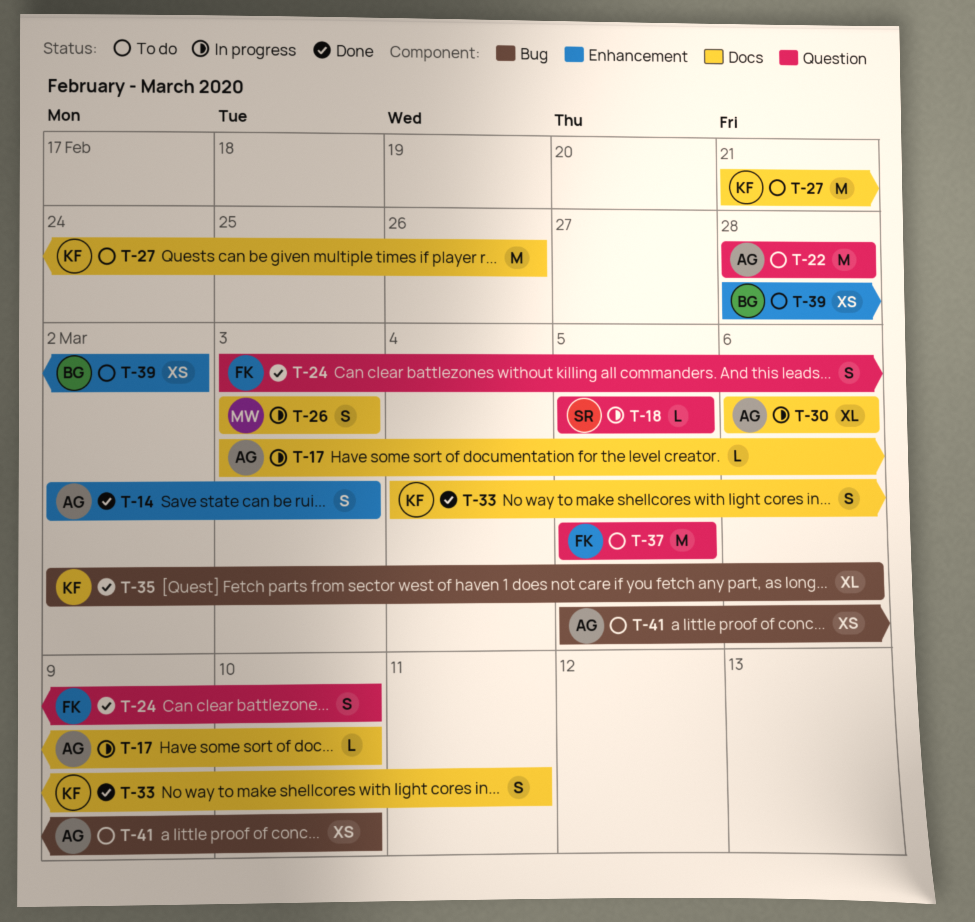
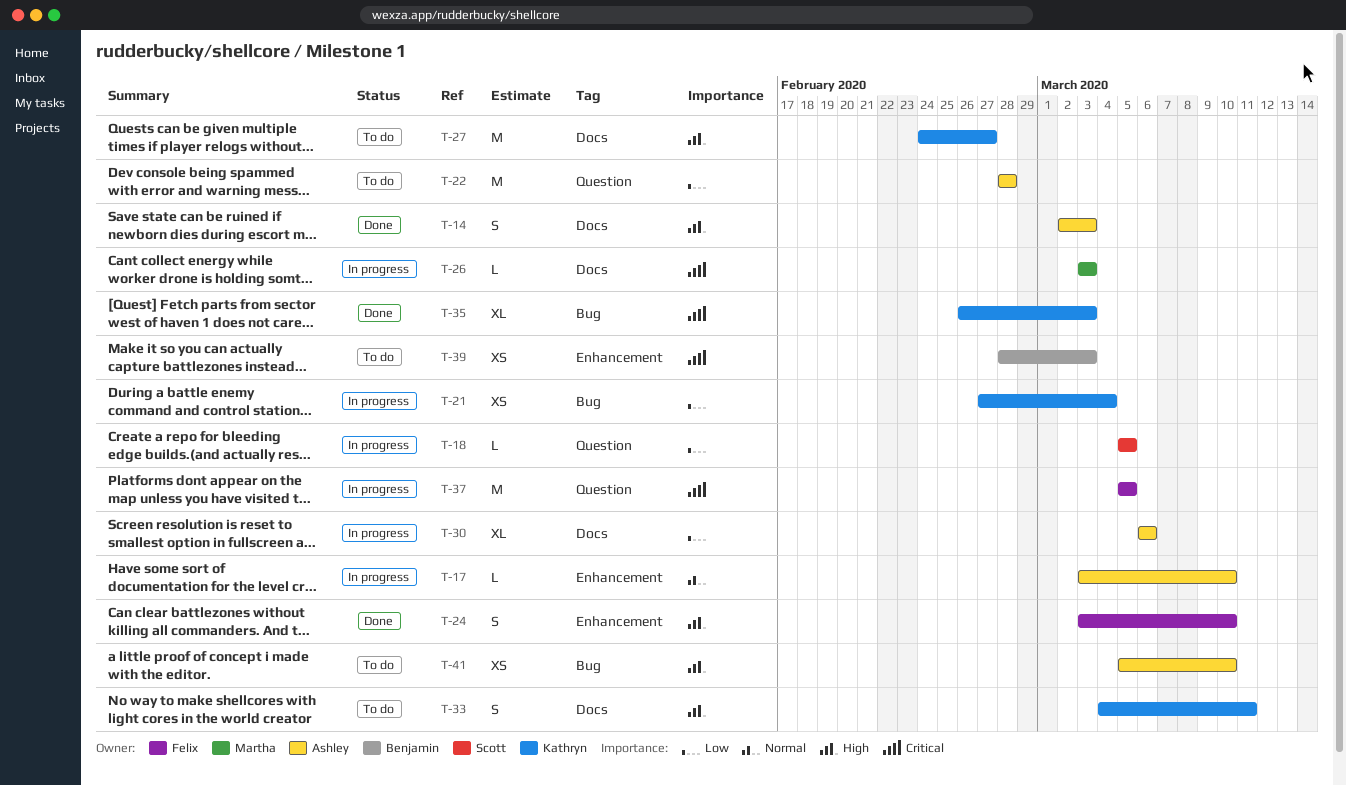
T-14, label: Enhancement -> Docs
T-17, label: Docs -> Enhancement
T-21: none -> present
T-24, label: Question -> Enhancement
T-26, estimate: S -> L
T-27, start: Feb 21 -> Feb 24
T-27, due: Feb 26 -> Feb 27
T-33, status: Done -> To do
T-35, start: Mar 2 -> Feb 26
T-35, due: Mar 6 -> Mar 3
T-37, status: To do -> In progress
T-39, due: Mar 2 -> Mar 3

